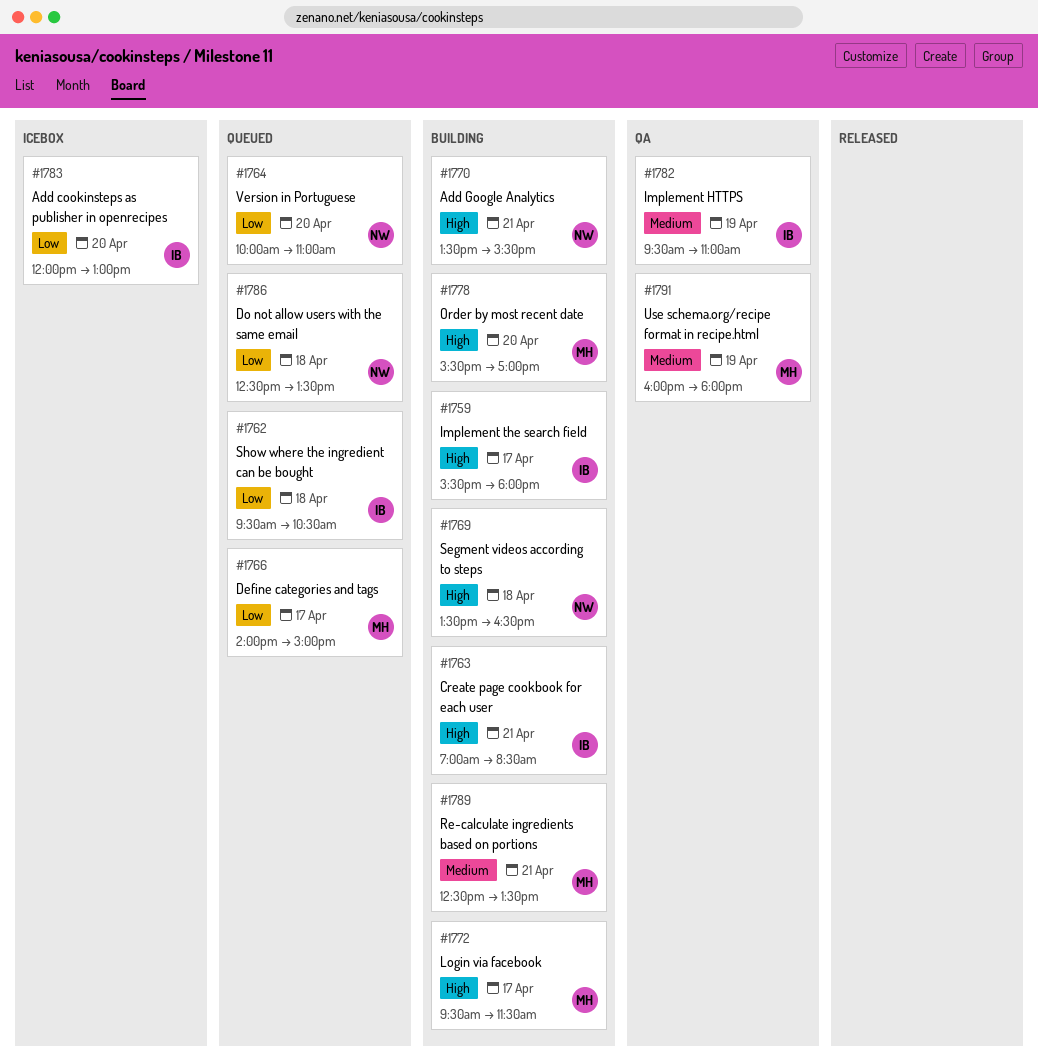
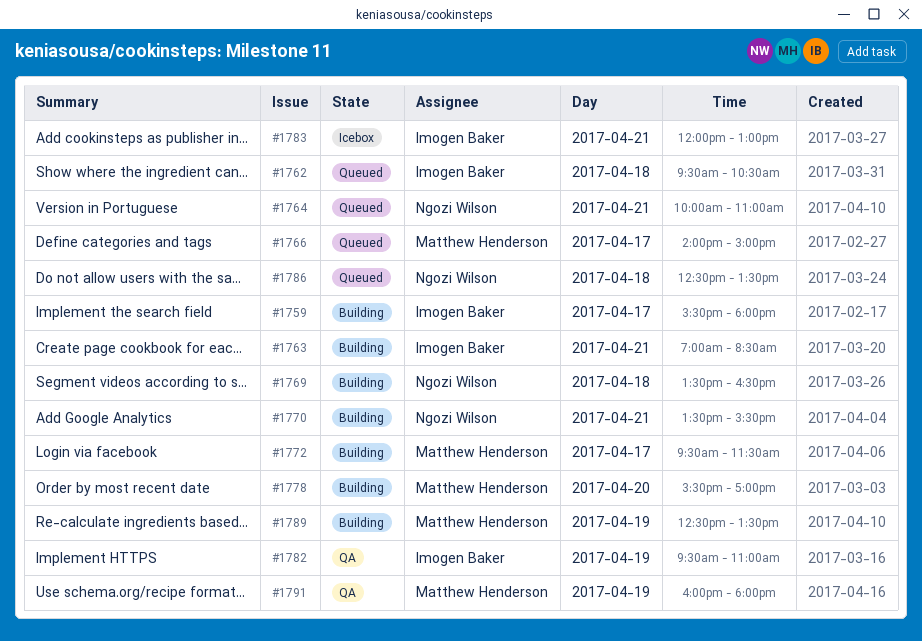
#1764, day: Apr 20 -> Apr 21
#1783, day: Apr 20 -> Apr 21
#1789, day: Apr 21 -> Apr 19

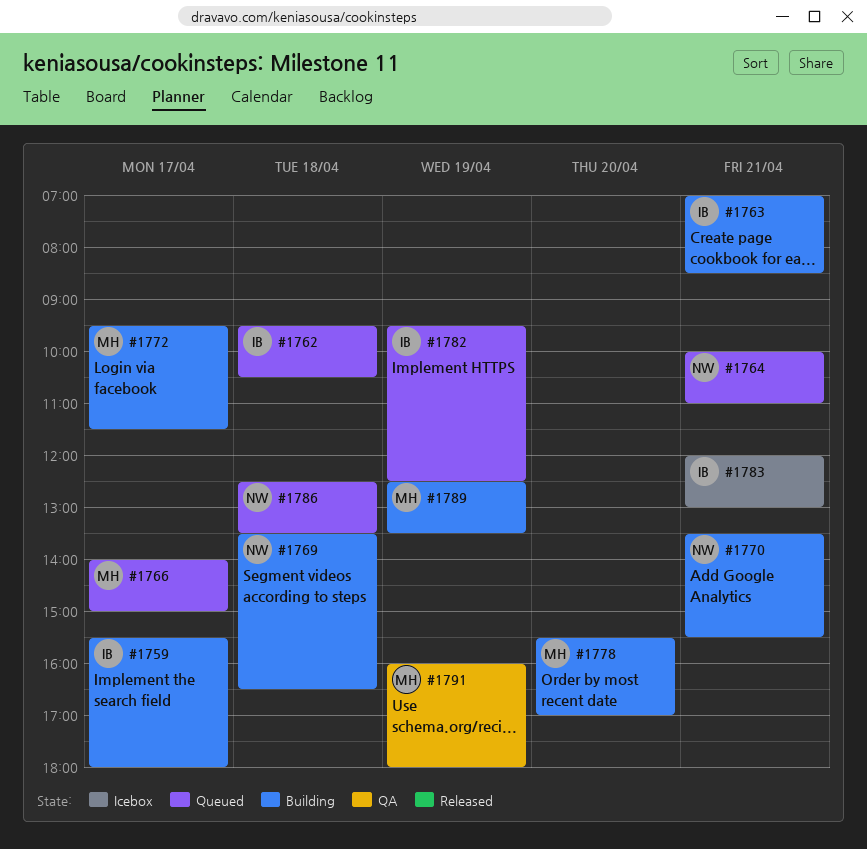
#1782, status: QA -> Queued
#1782, ends: 11:00 -> 12:30

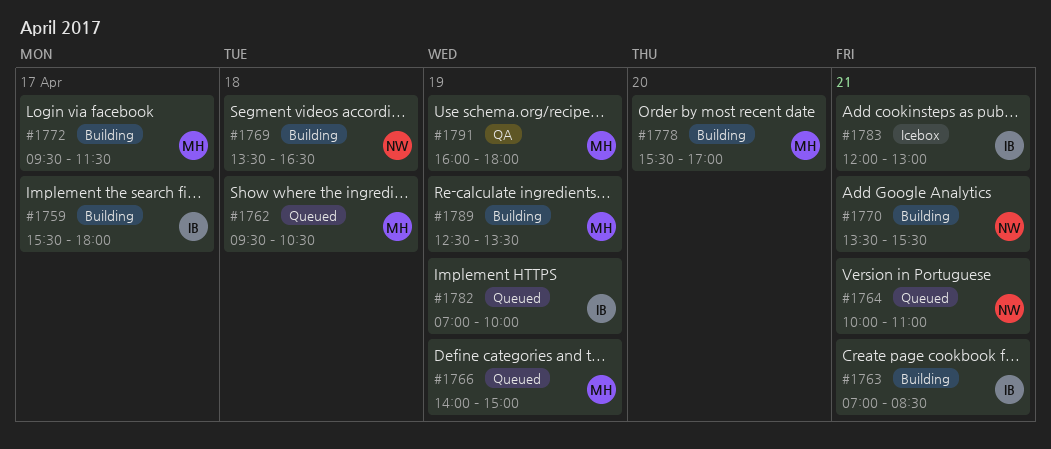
#1762, owner: IB -> MH
#1766, day: Apr 17 -> Apr 19
#1782, begins: 09:30 -> 07:00
#1782, ends: 12:30 -> 10:00
#1786: present -> none

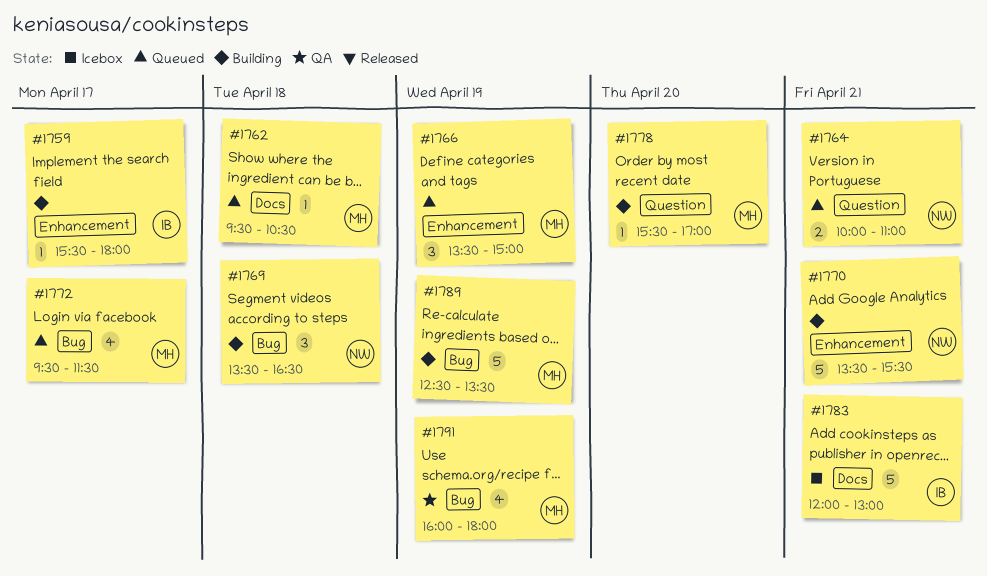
#1763: present -> none
#1766, begins: 14:00 -> 13:30
#1772, status: Building -> Queued
#1782: present -> none

